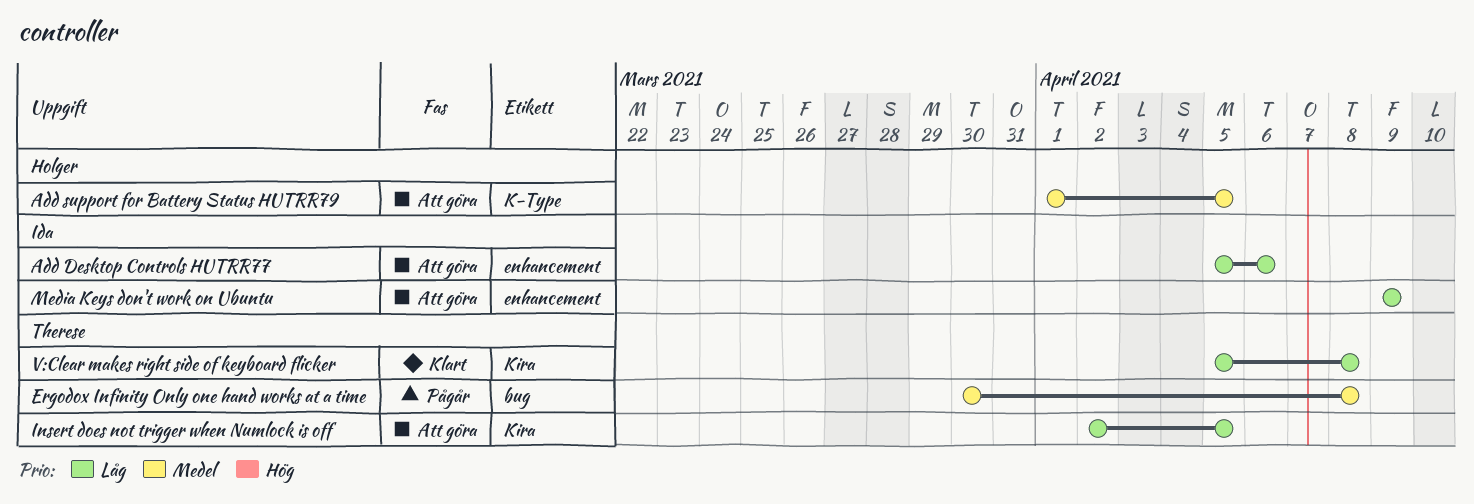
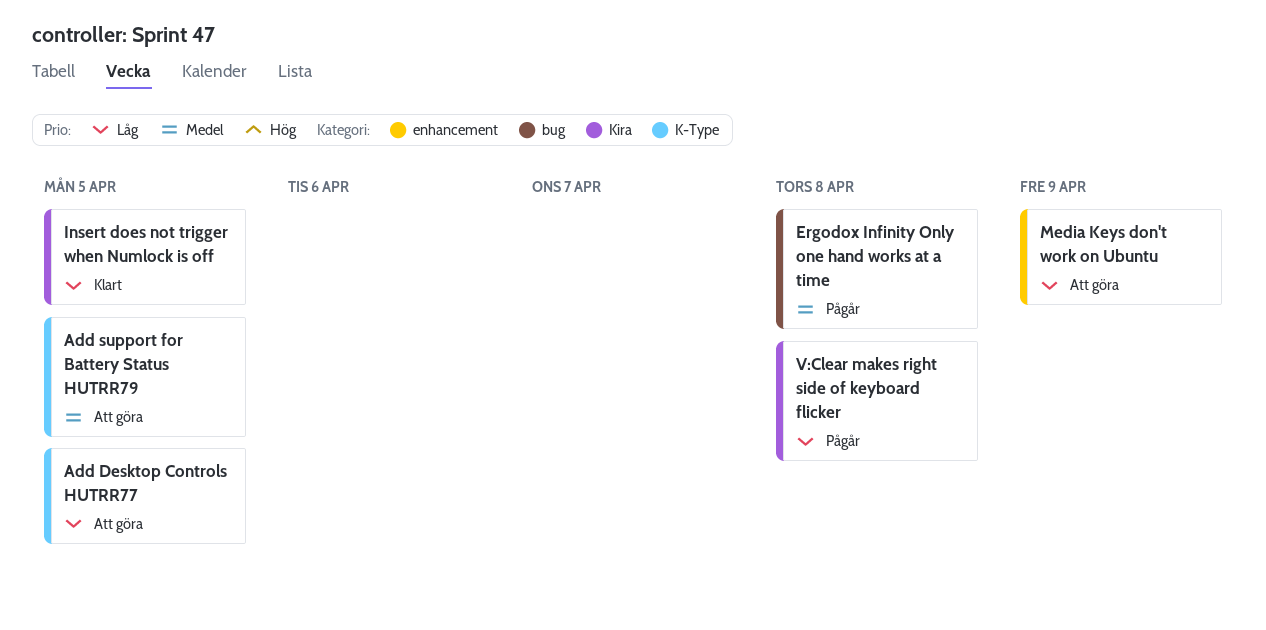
Add Desktop Controls HUTRR77, label: enhancement -> K-Type
Add Desktop Controls HUTRR77, due: Apr 6 -> Apr 5
Insert does not trigger when Numlock is off, status: Att göra -> Klart
V:Clear makes right side of keyboard flicker, status: Klart -> Pågår

